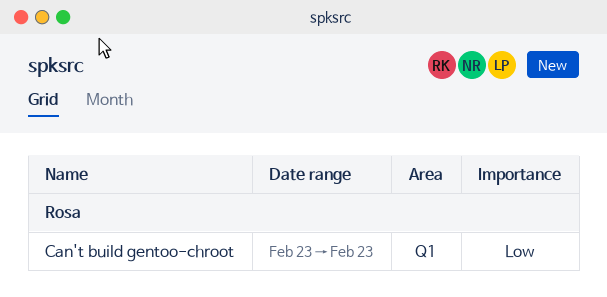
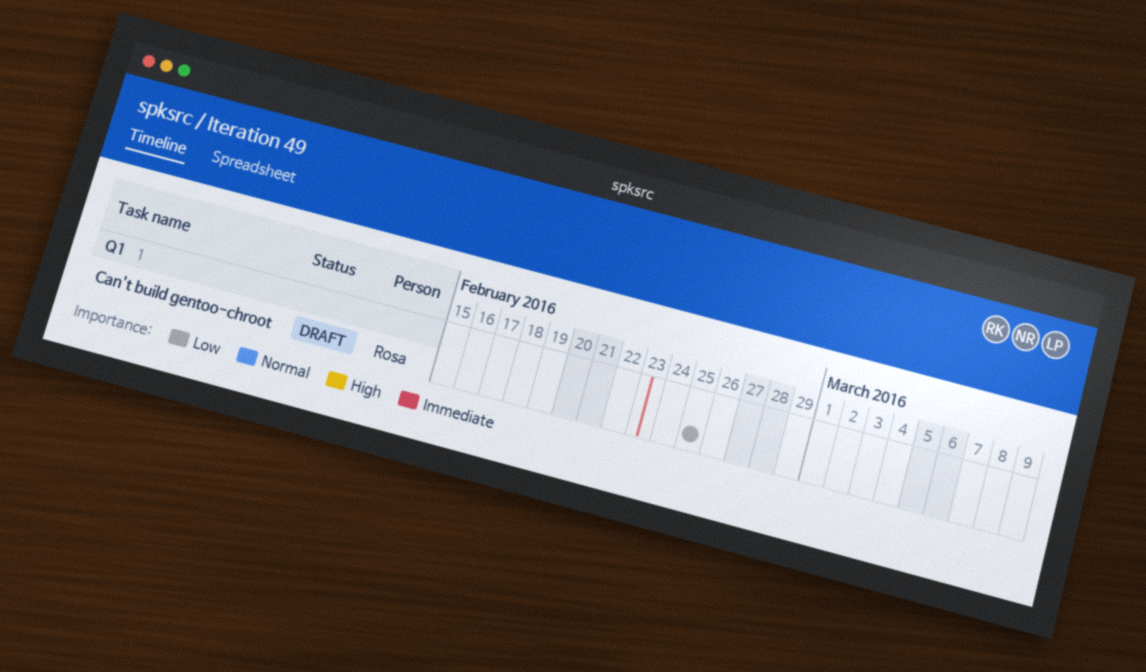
Can't build gentoo-chroot, start: Feb 23 -> Feb 25
Can't build gentoo-chroot, due: Feb 23 -> Feb 25

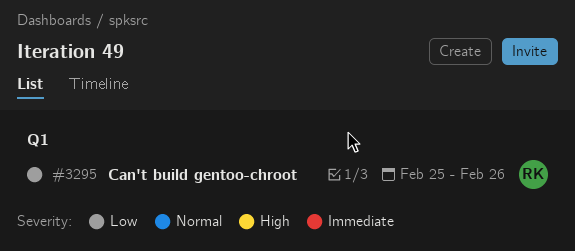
Can't build gentoo-chroot, due: Feb 25 -> Feb 26

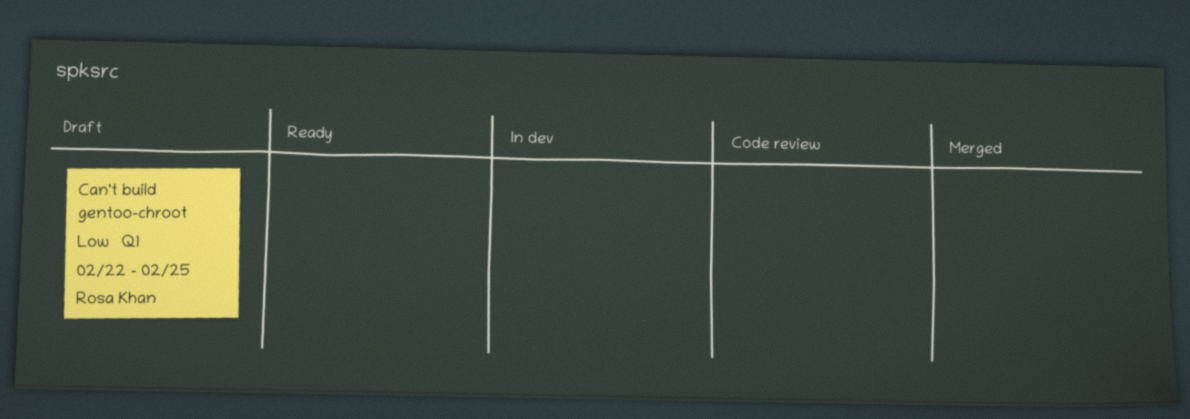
Can't build gentoo-chroot, start: Feb 25 -> Feb 22
Can't build gentoo-chroot, due: Feb 26 -> Feb 25

